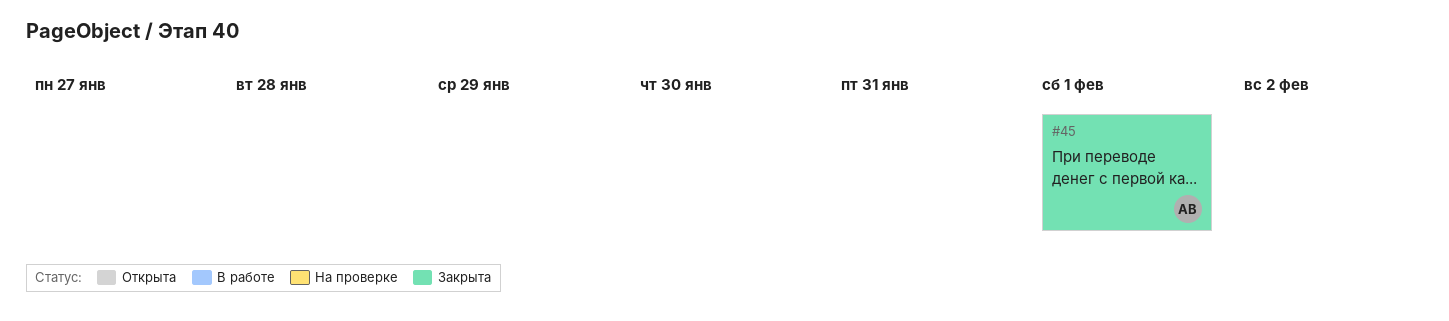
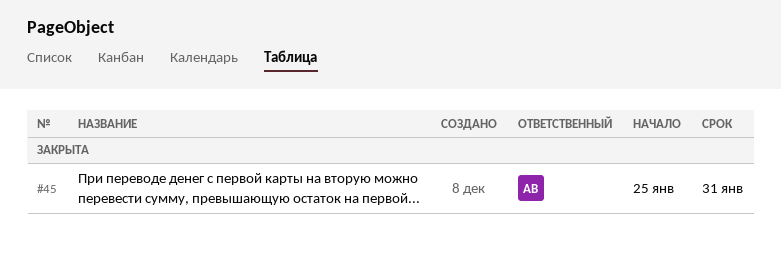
#45, due: Feb 1 -> Jan 31

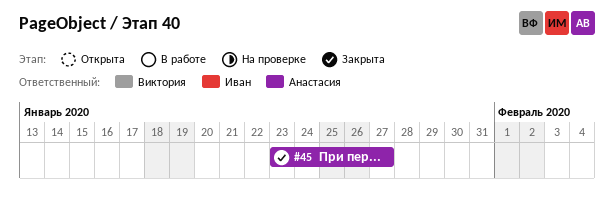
#45, start: Jan 25 -> Jan 23
#45, due: Jan 31 -> Jan 27

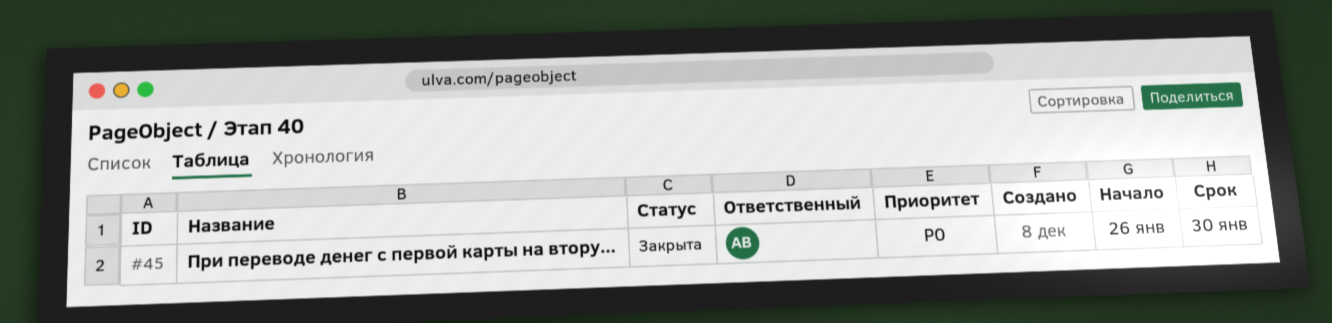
#45, start: Jan 23 -> Jan 26
#45, due: Jan 27 -> Jan 30

